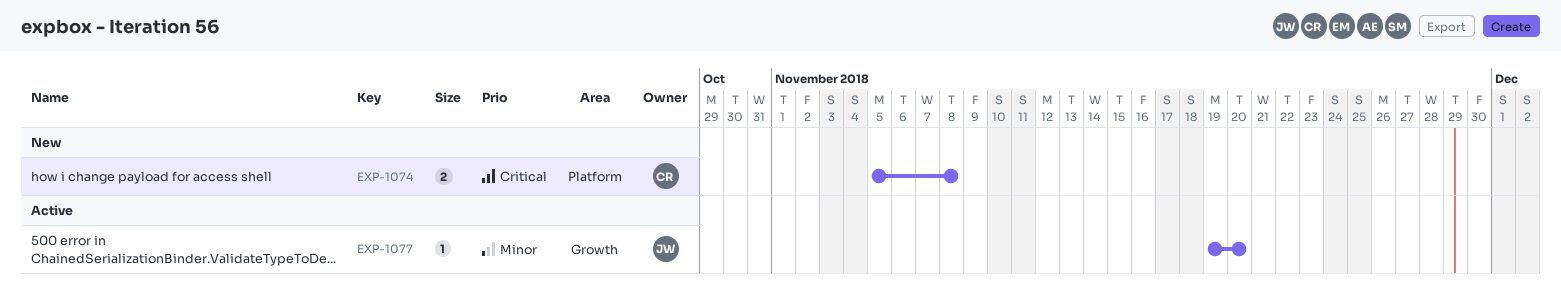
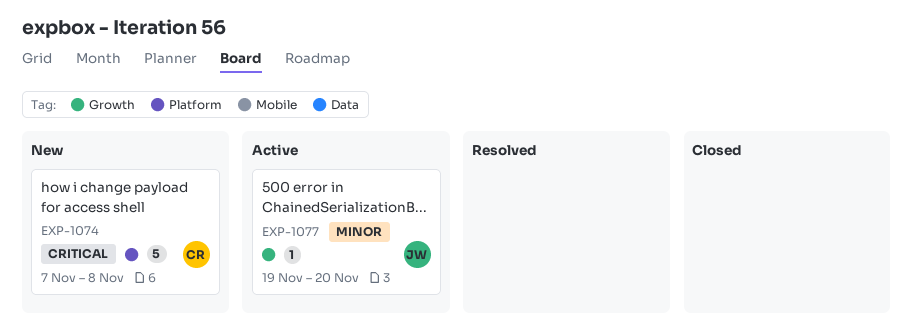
EXP-1074, estimate: 2 -> 5
EXP-1074, start: Nov 5 -> Nov 7

